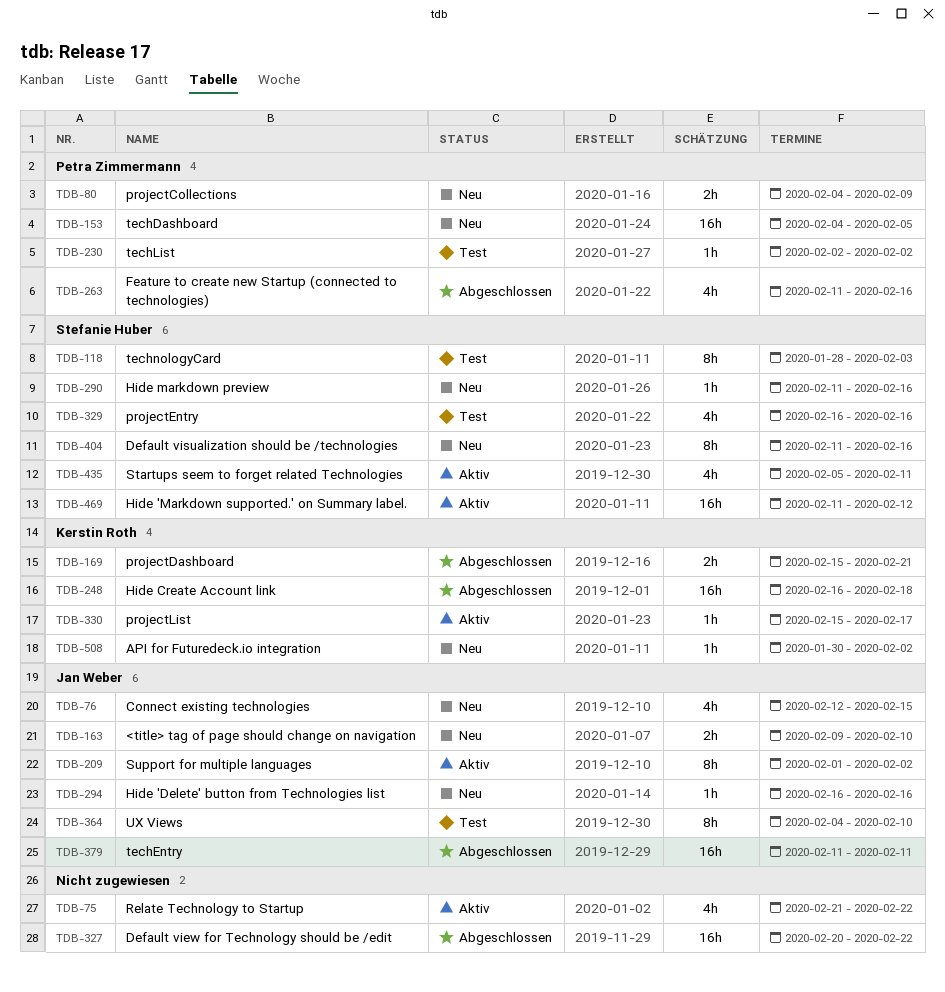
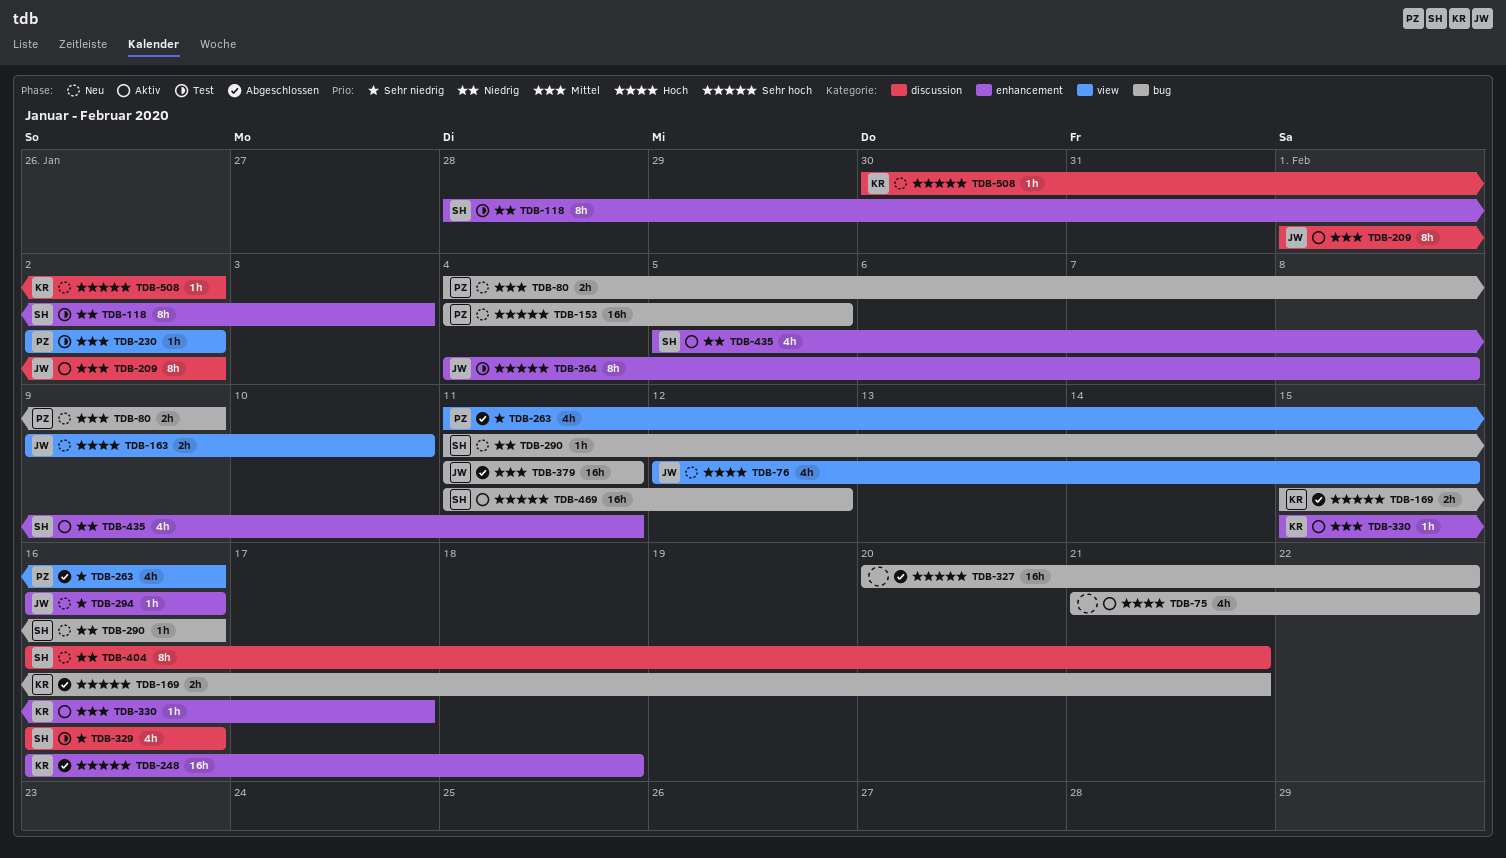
TDB-364, due: Feb 10 -> Feb 8
TDB-404, start: Feb 11 -> Feb 16
TDB-404, due: Feb 16 -> Feb 21

